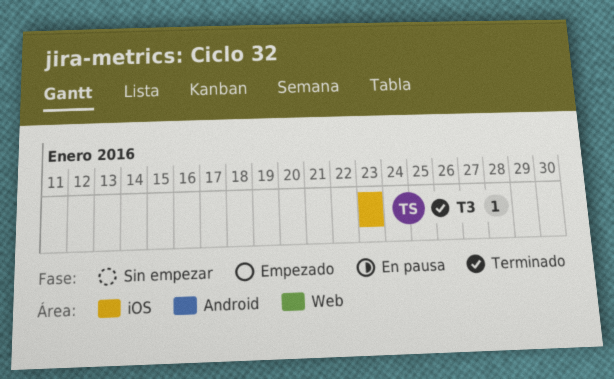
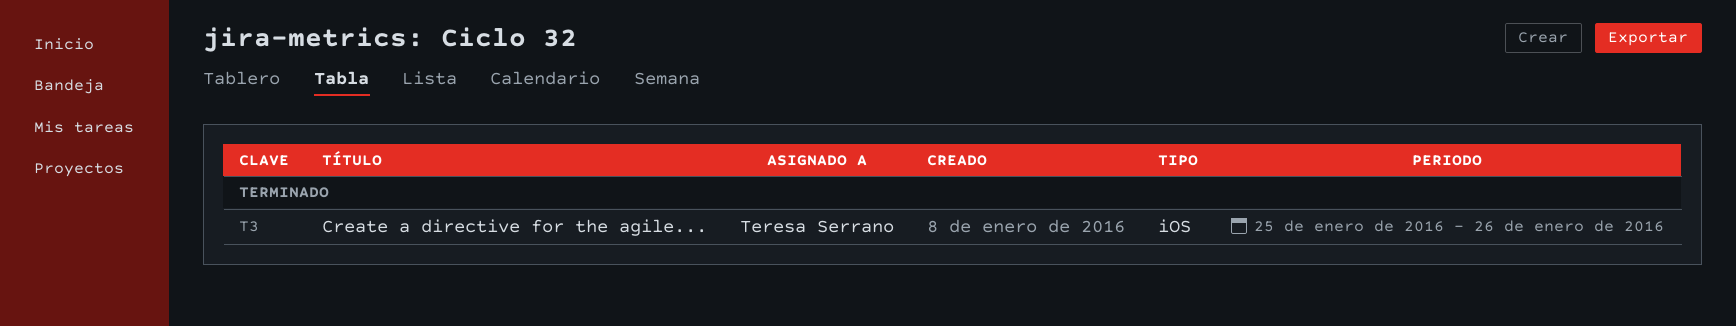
T3, start: Jan 23 -> Jan 25
T3, due: Jan 23 -> Jan 26

